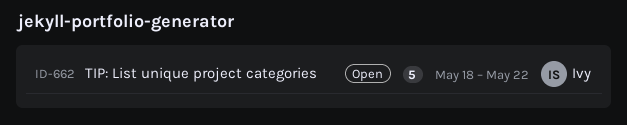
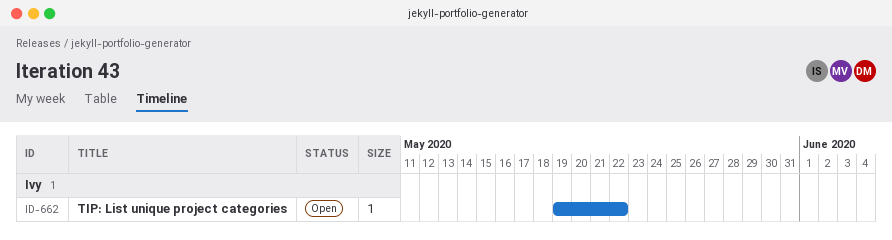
ID-662, estimate: 5 -> 1
ID-662, start: May 18 -> May 19

